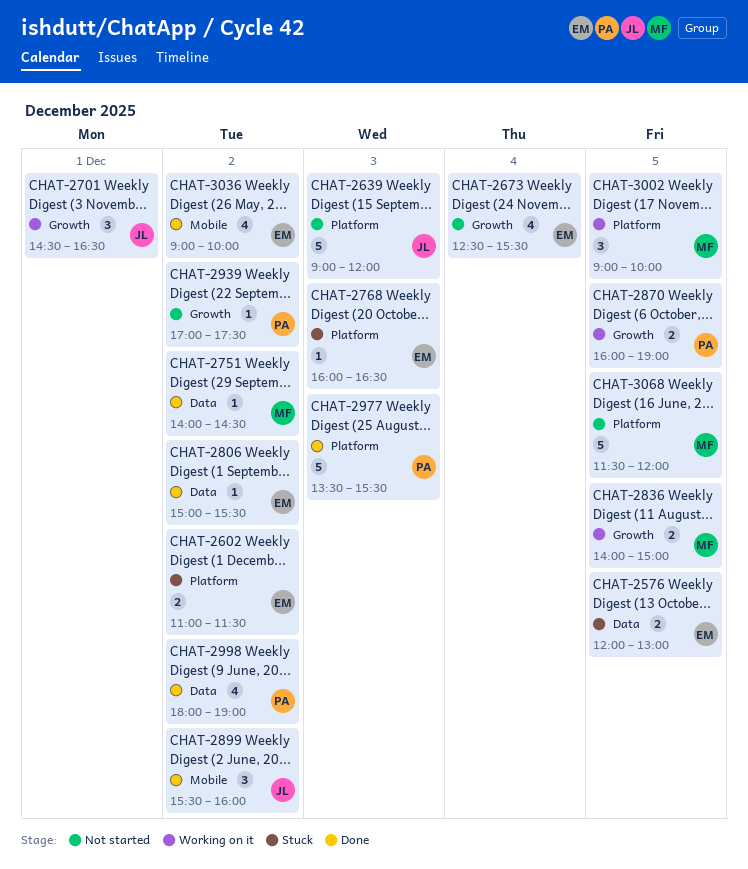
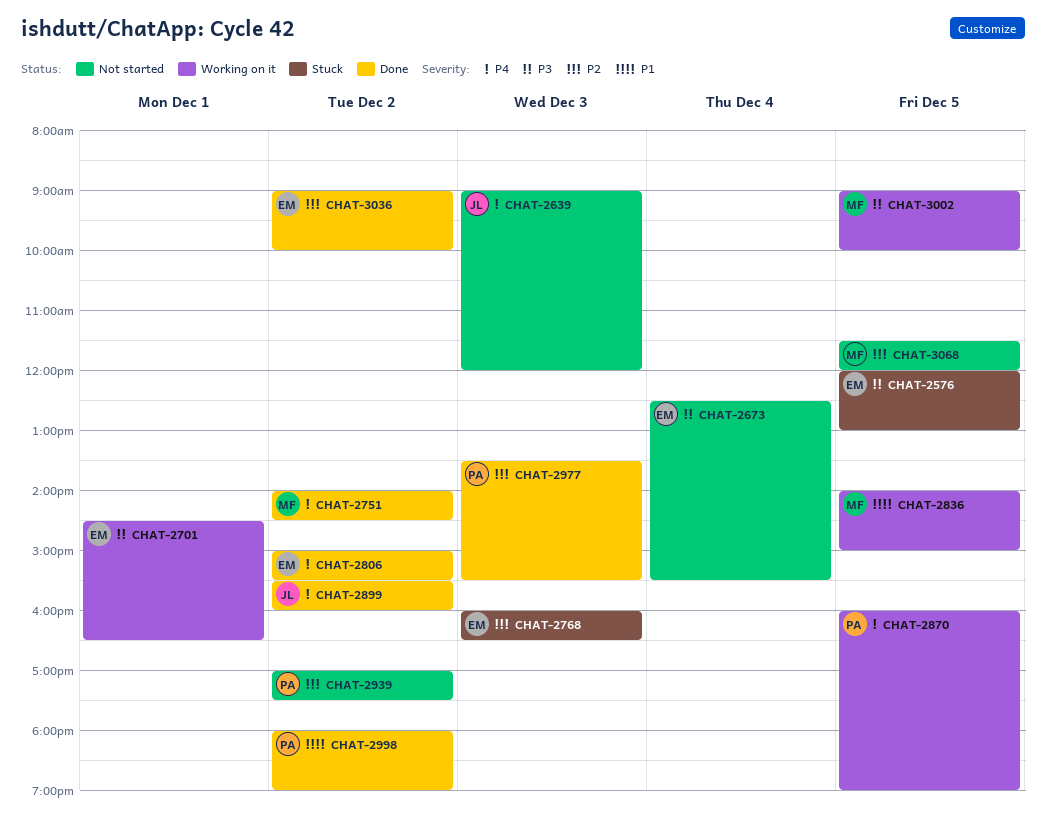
CHAT-2602: present -> none
CHAT-2701, owner: JL -> EM

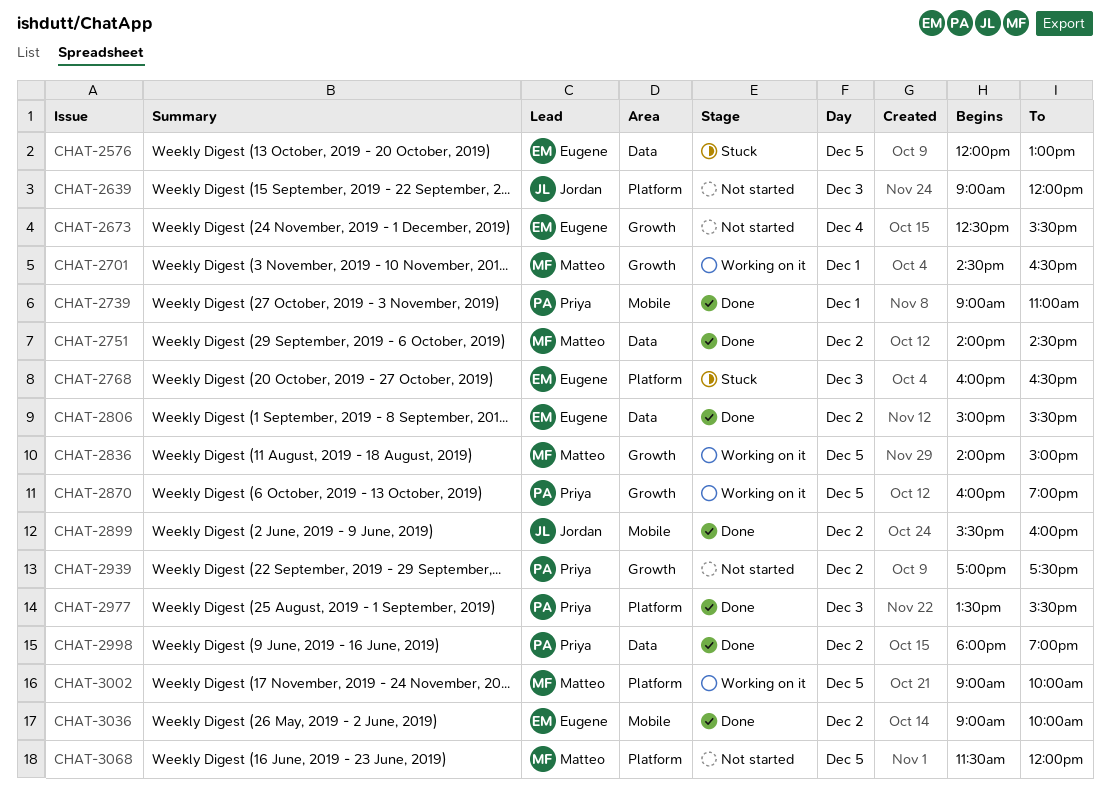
CHAT-2701, owner: Eugene -> Matteo
CHAT-2739: none -> present

